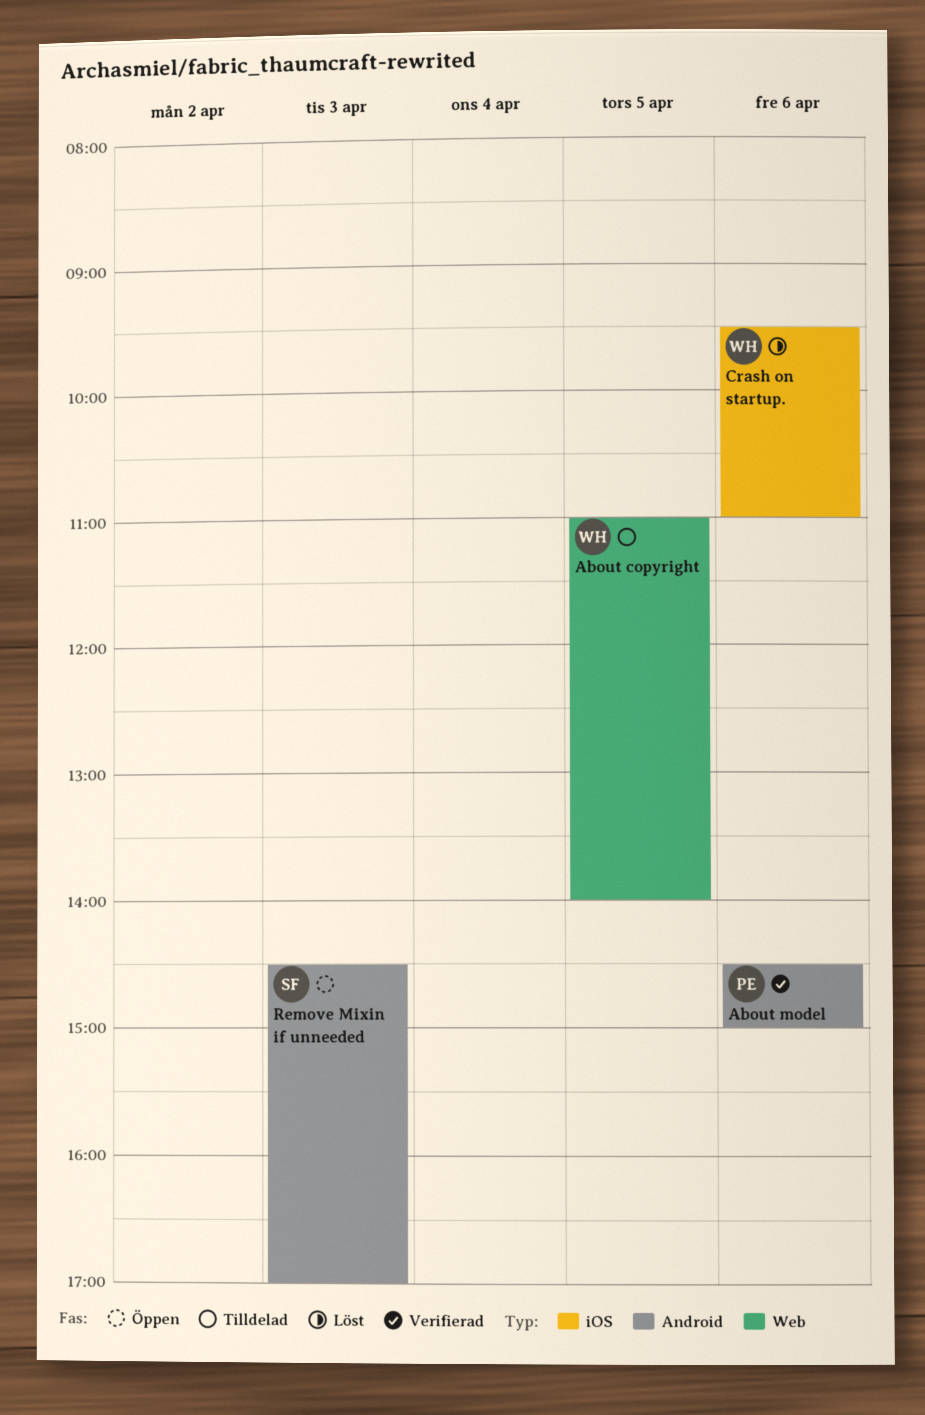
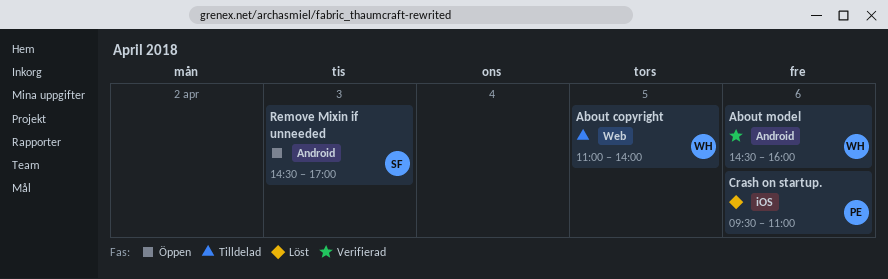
About model, owner: PE -> WH
About model, ends: 15:00 -> 16:00
Crash on startup., owner: WH -> PE

